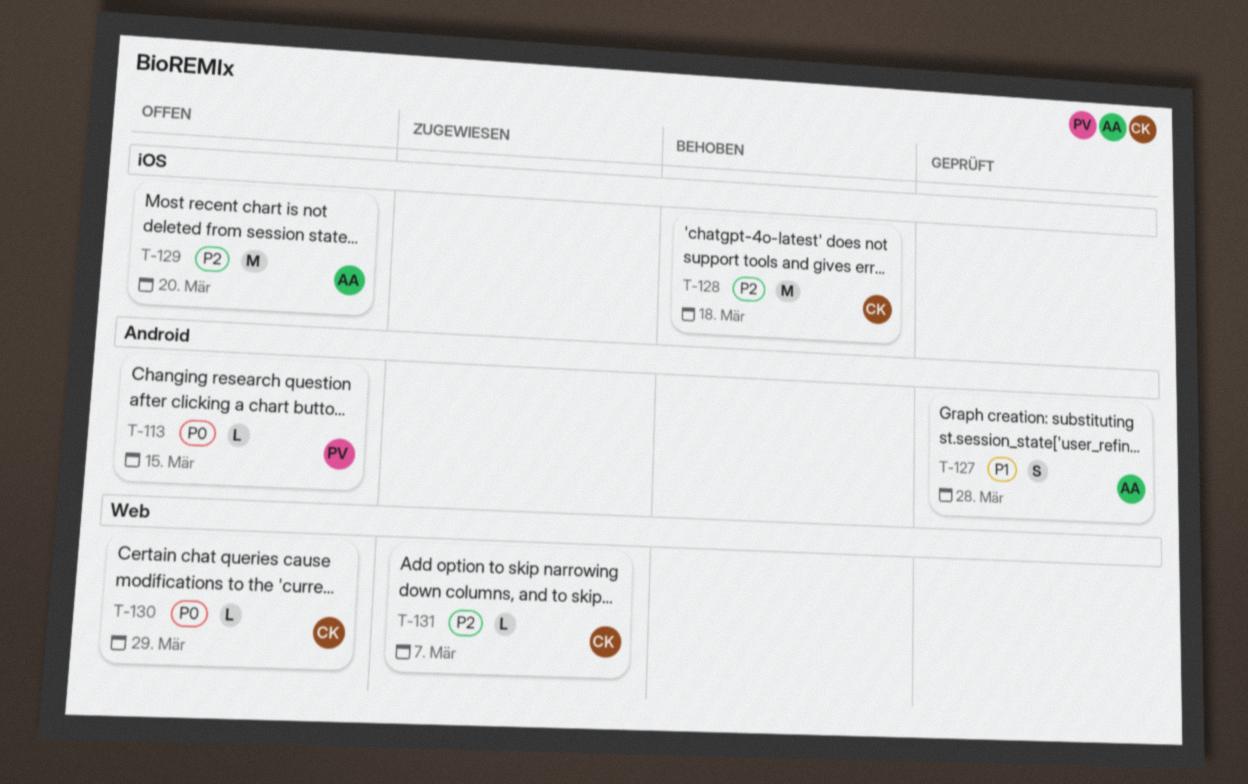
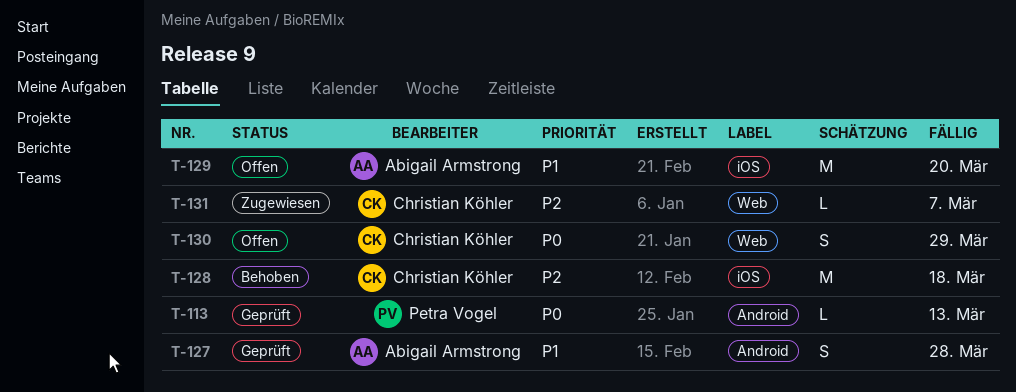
T-113, status: Offen -> Geprüft
T-113, due: Mar 15 -> Mar 13
T-129, priority: P2 -> P1
T-130, estimate: L -> S

